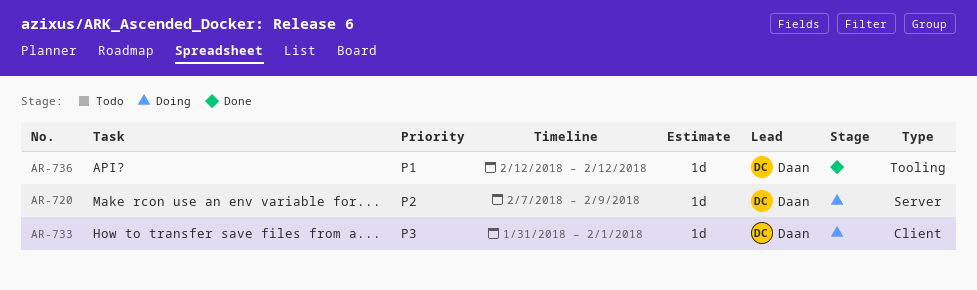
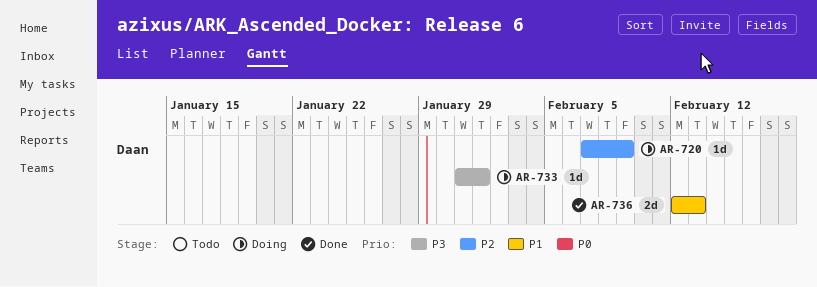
AR-736, estimate: 1d -> 2d
AR-736, due: Feb 12 -> Feb 13

